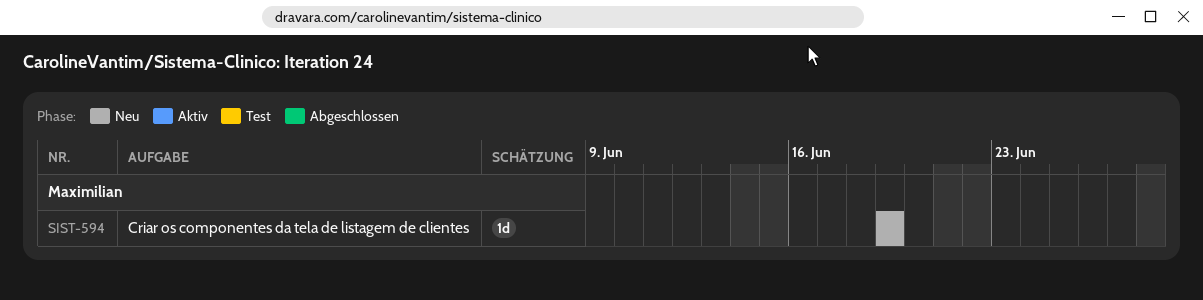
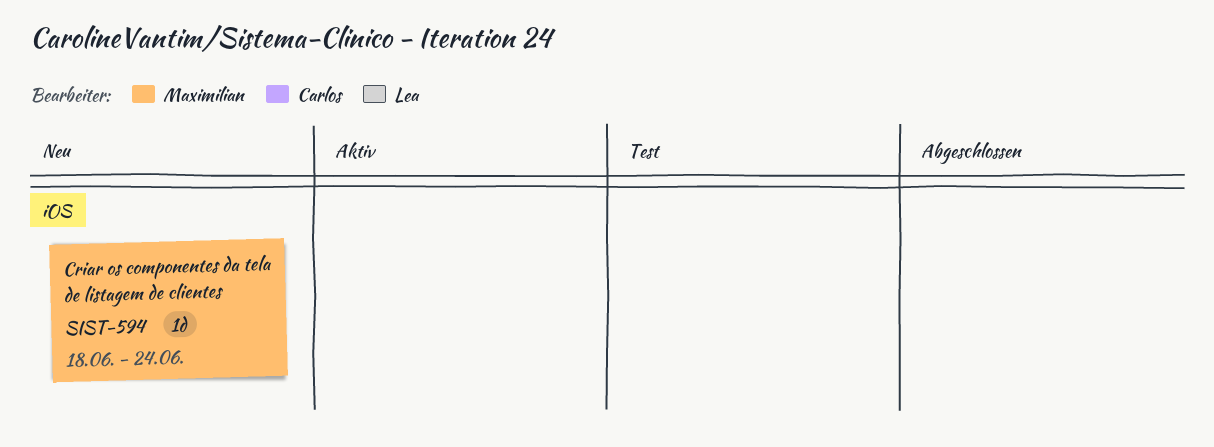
SIST-594, start: Jun 19 -> Jun 18
SIST-594, due: Jun 19 -> Jun 24

